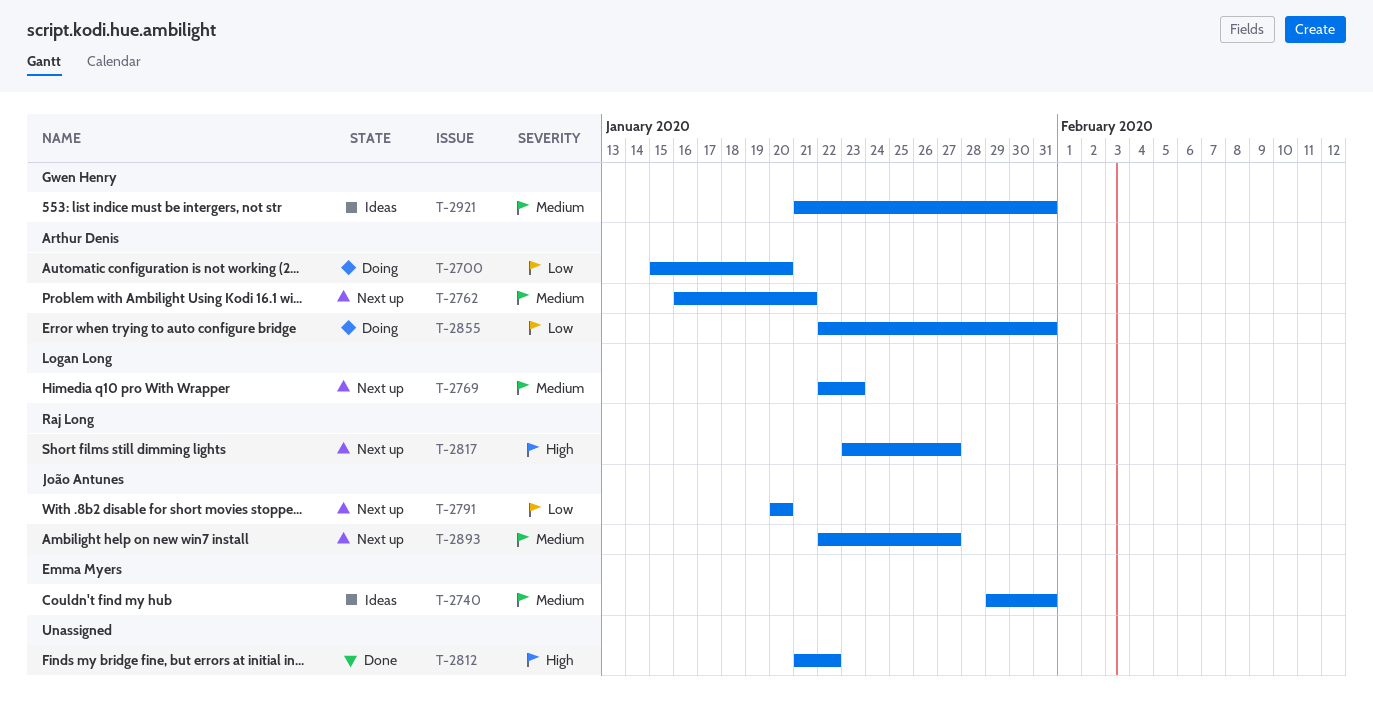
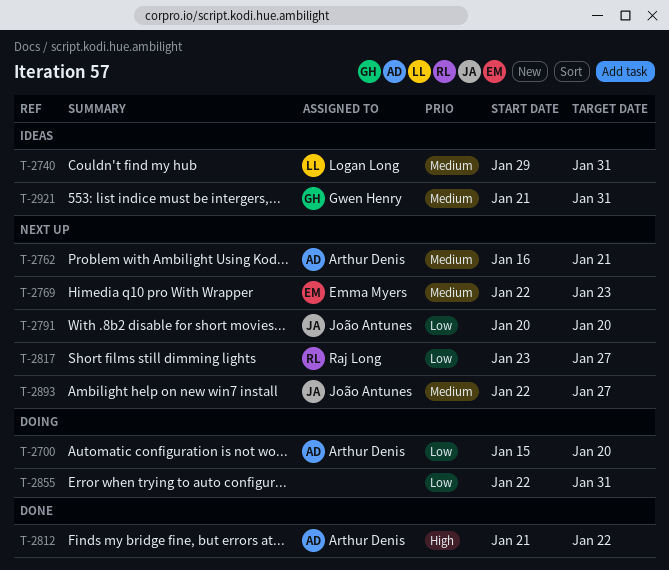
T-2740, owner: Emma Myers -> Logan Long
T-2769, owner: Logan Long -> Emma Myers
T-2812, owner: none -> Arthur Denis
T-2817, priority: High -> Low
T-2855, owner: Arthur Denis -> none

